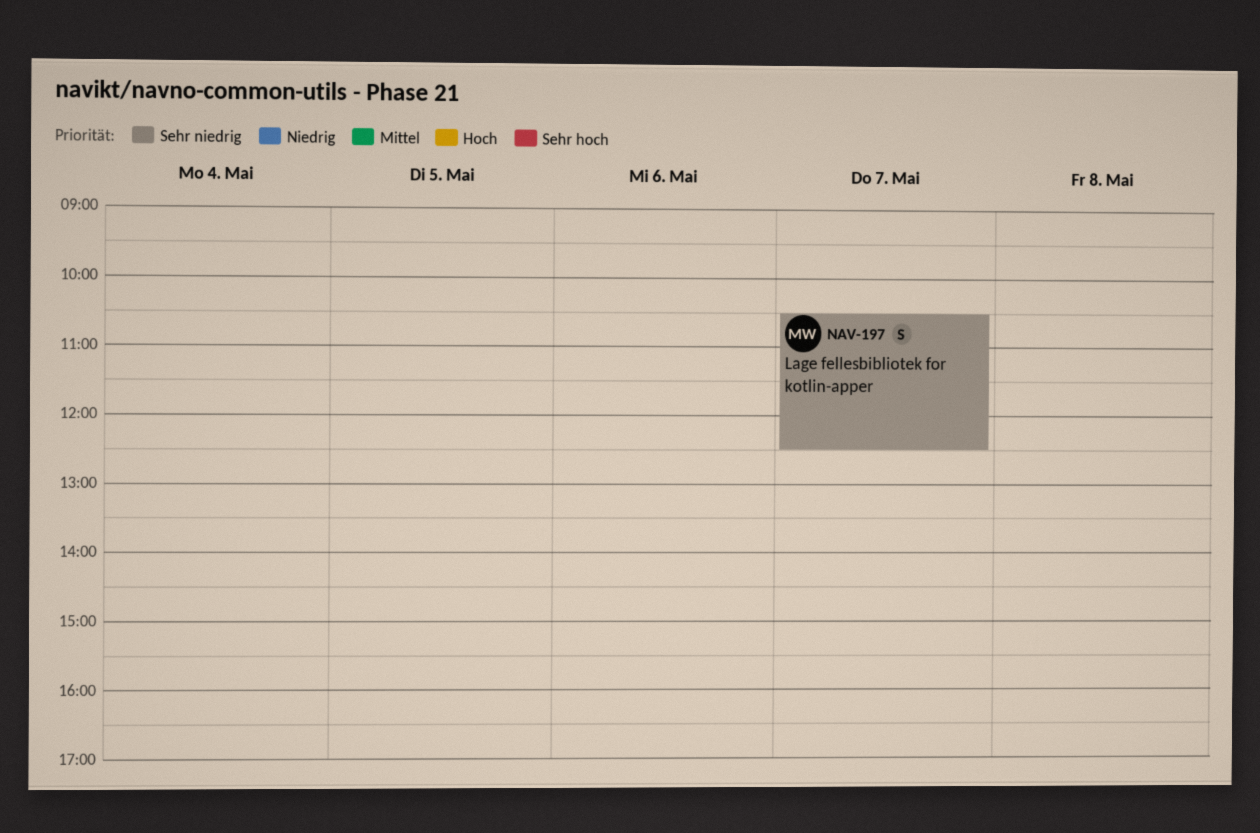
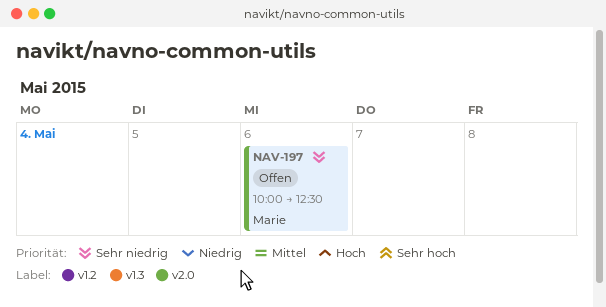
NAV-197, day: May 7 -> May 6
NAV-197, begins: 10:30 -> 10:00

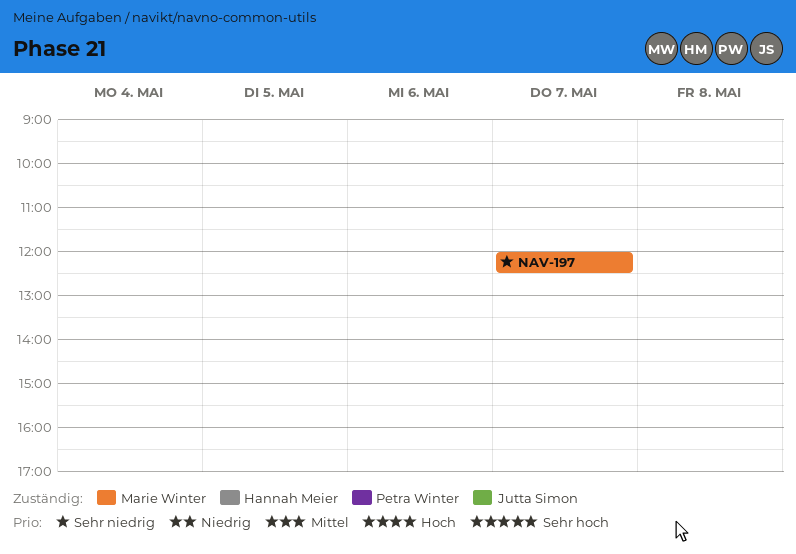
NAV-197, day: May 6 -> May 7
NAV-197, begins: 10:00 -> 12:00

